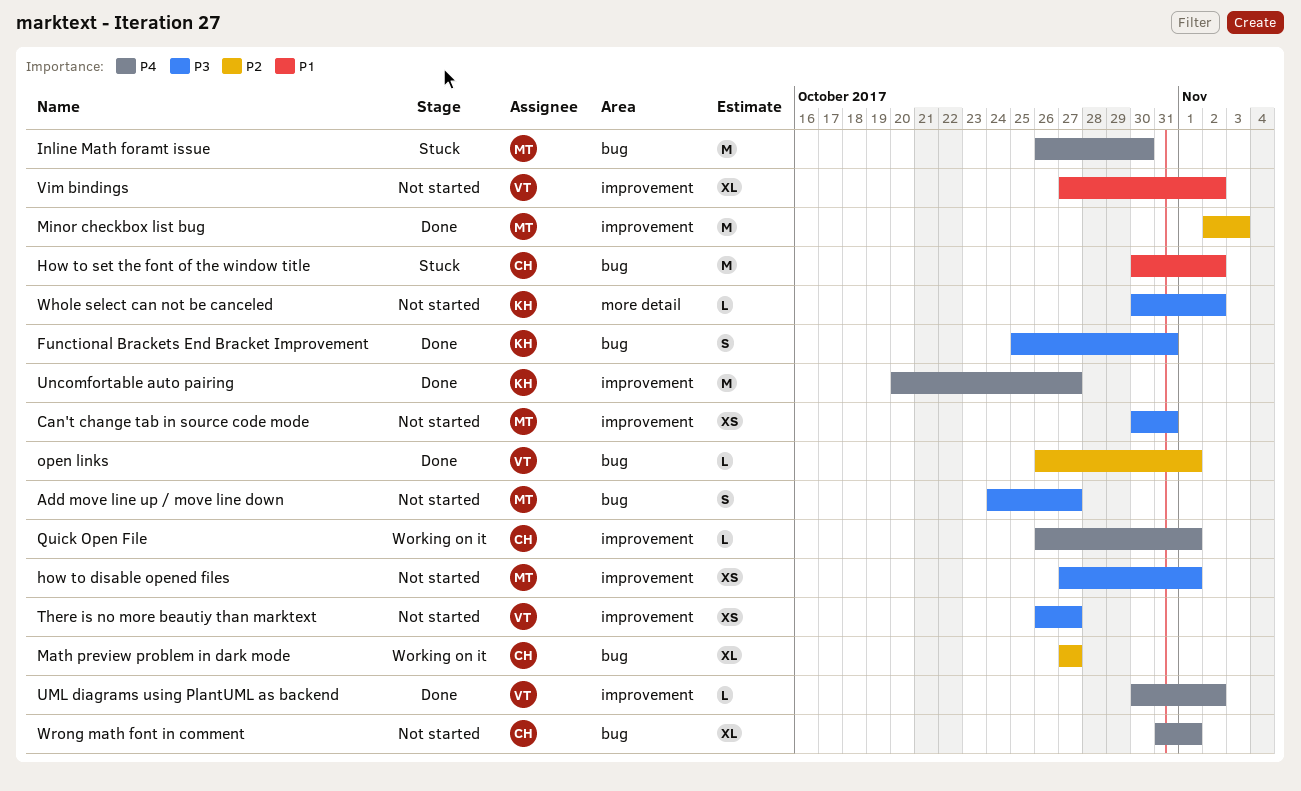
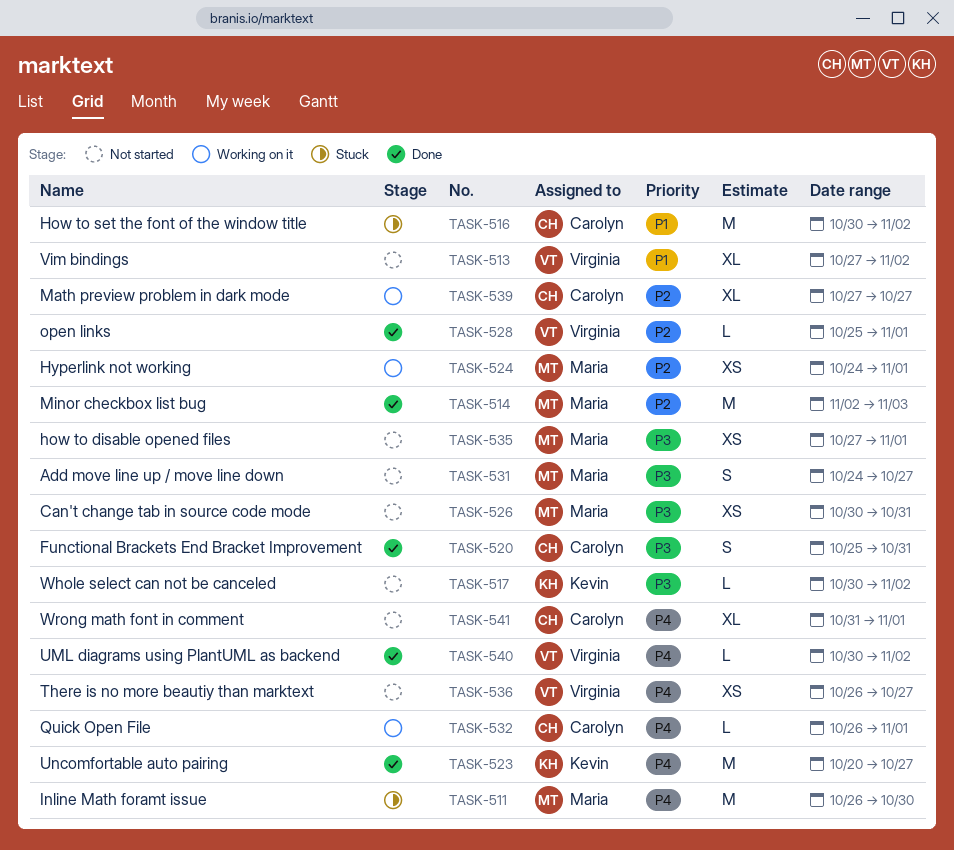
Functional Brackets End Bracket Improvement, owner: Kevin -> Carolyn
Hyperlink not working: none -> present
open links, start: Oct 26 -> Oct 25
There is no more beautiy than marktext, priority: P3 -> P4

